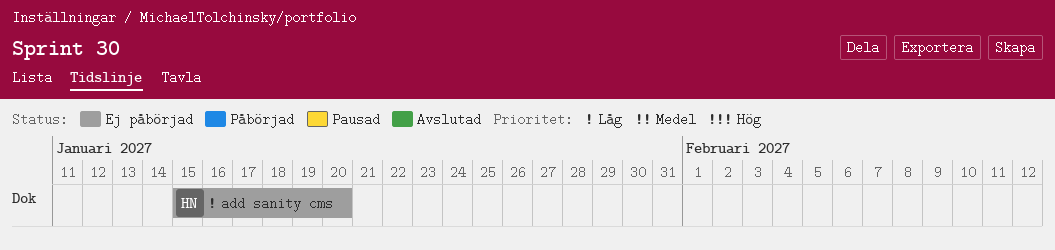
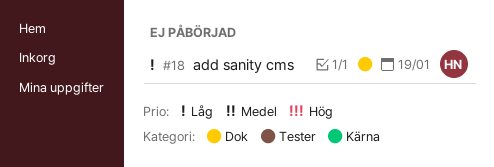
add sanity cms, due: Jan 20 -> Jan 19

